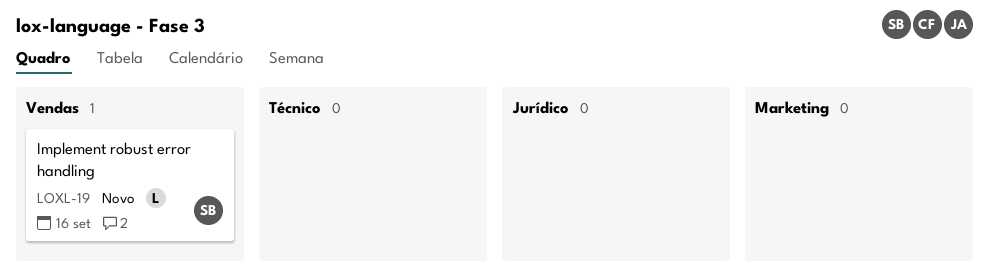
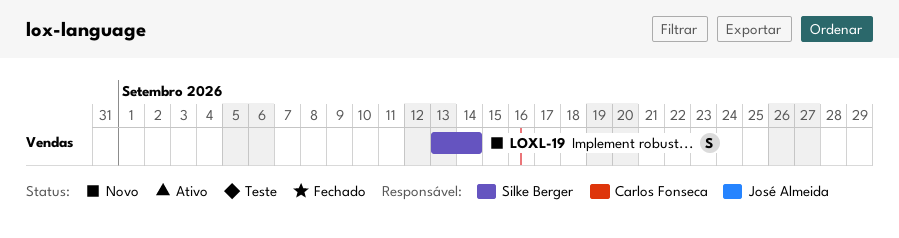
LOXL-19, estimate: L -> S
LOXL-19, due: Sep 16 -> Sep 14

